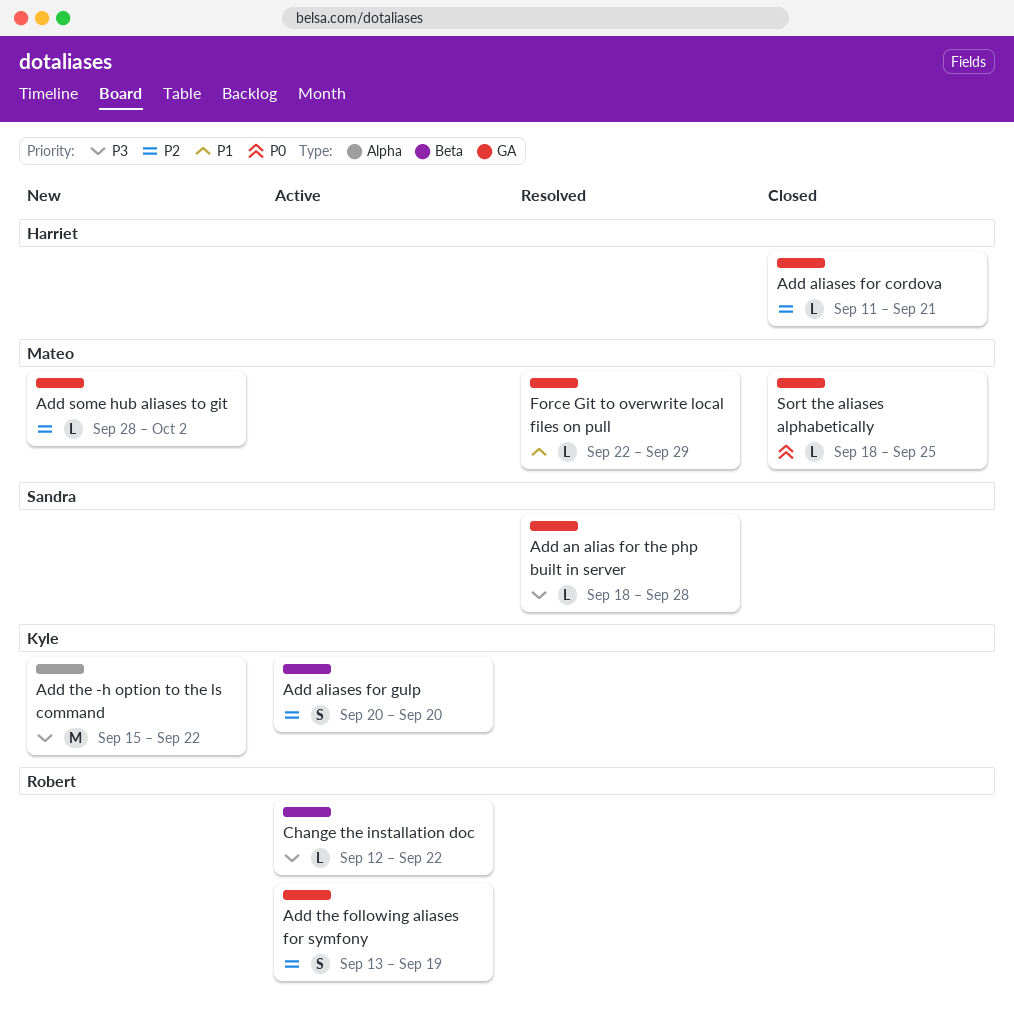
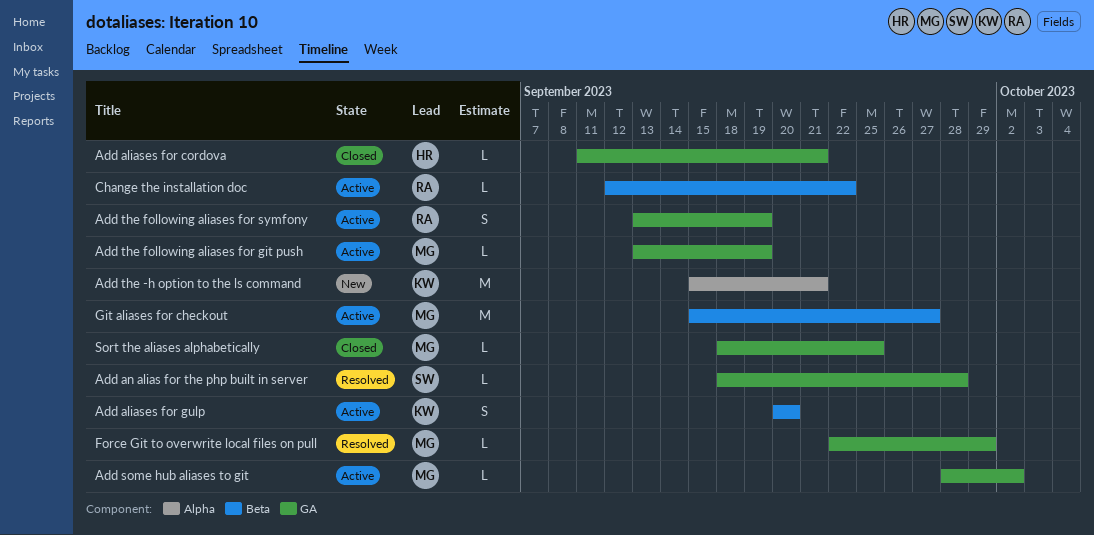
Add some hub aliases to git, status: New -> Active
Add the -h option to the ls command, due: Sep 22 -> Sep 21
Add the following aliases for git push: none -> present
Git aliases for checkout: none -> present

